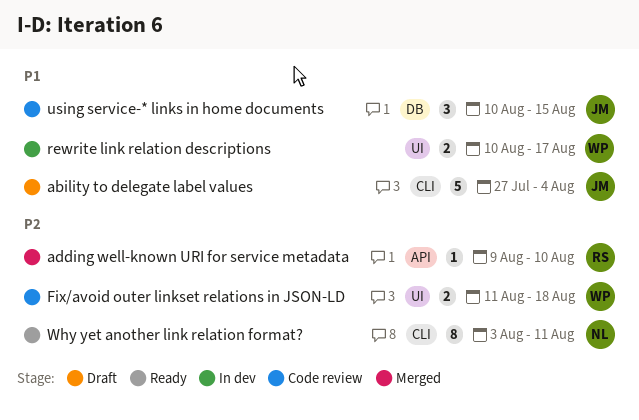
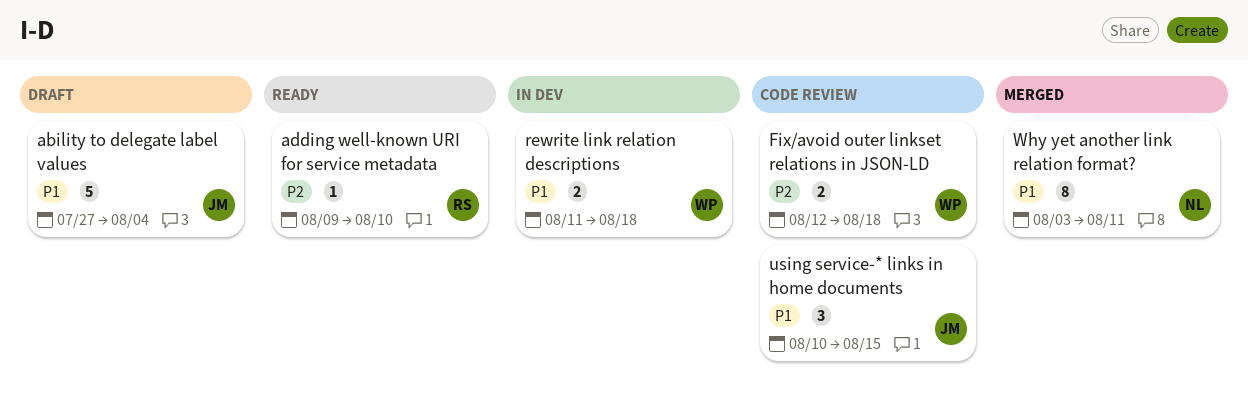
adding well-known URI for service metadata, status: Merged -> Ready
Fix/avoid outer linkset relations in JSON-LD, start: Aug 11 -> Aug 12
rewrite link relation descriptions, start: Aug 10 -> Aug 11
rewrite link relation descriptions, due: Aug 17 -> Aug 18
Why yet another link relation format?, status: Ready -> Merged
Why yet another link relation format?, priority: P2 -> P1

